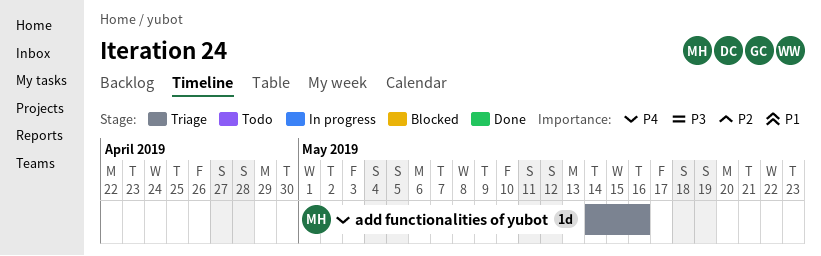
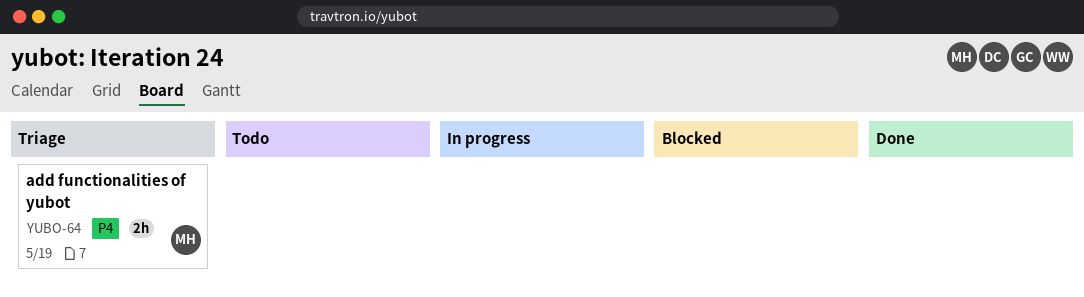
add functionalities of yubot, estimate: 1d -> 2h
add functionalities of yubot, due: May 16 -> May 19

